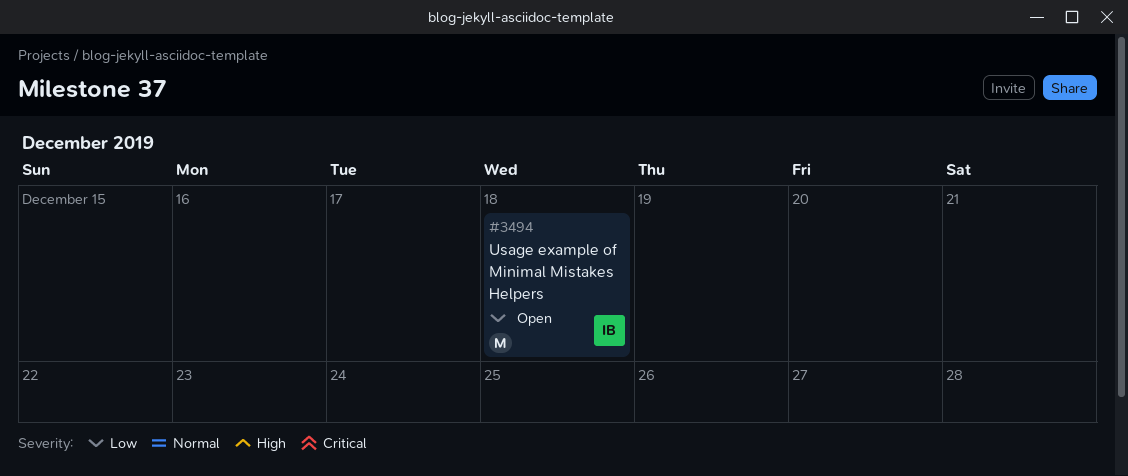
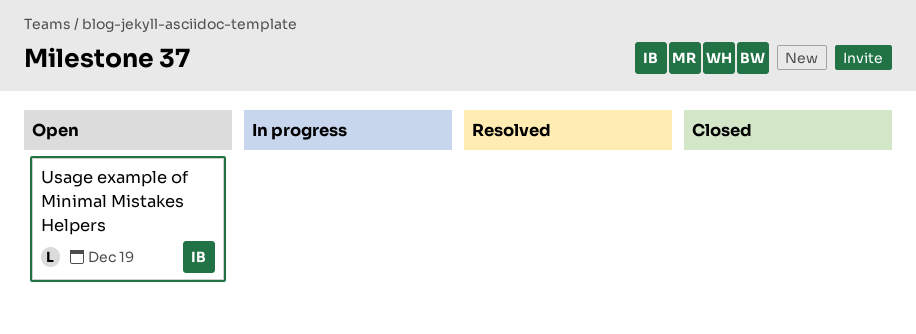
Usage example of Minimal Mistakes Helpers, estimate: M -> L
Usage example of Minimal Mistakes Helpers, due: Dec 18 -> Dec 19

